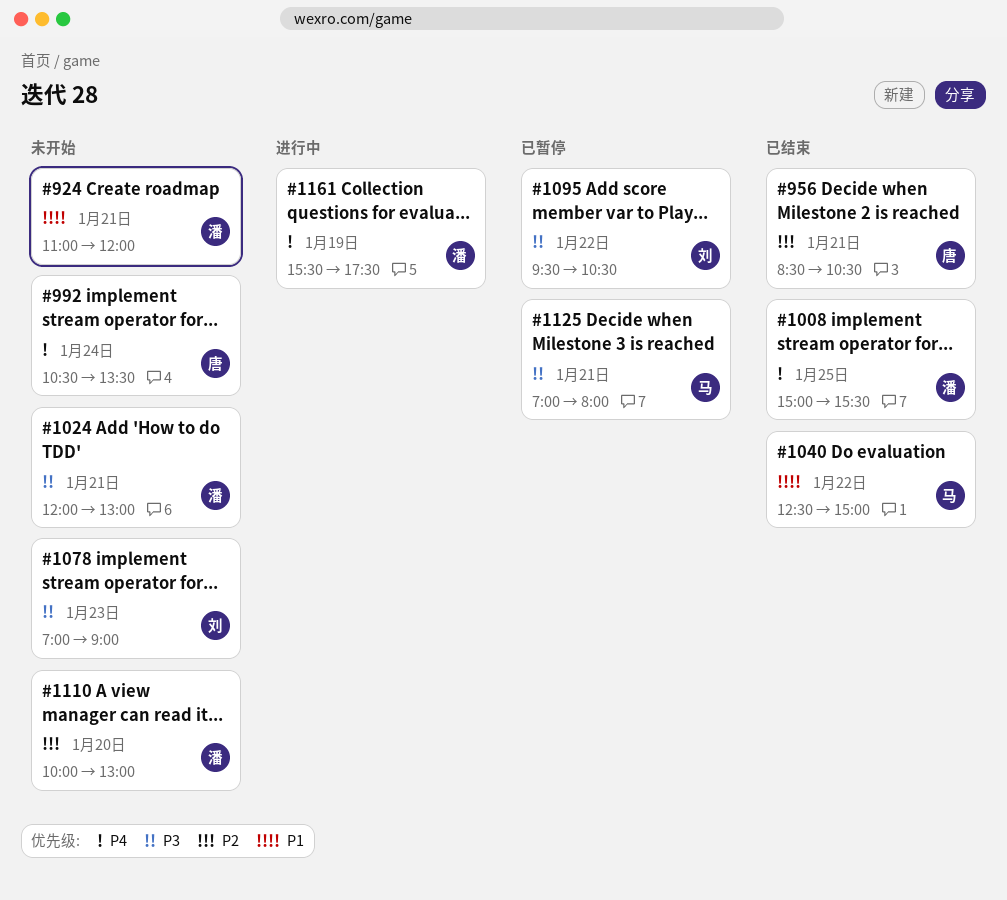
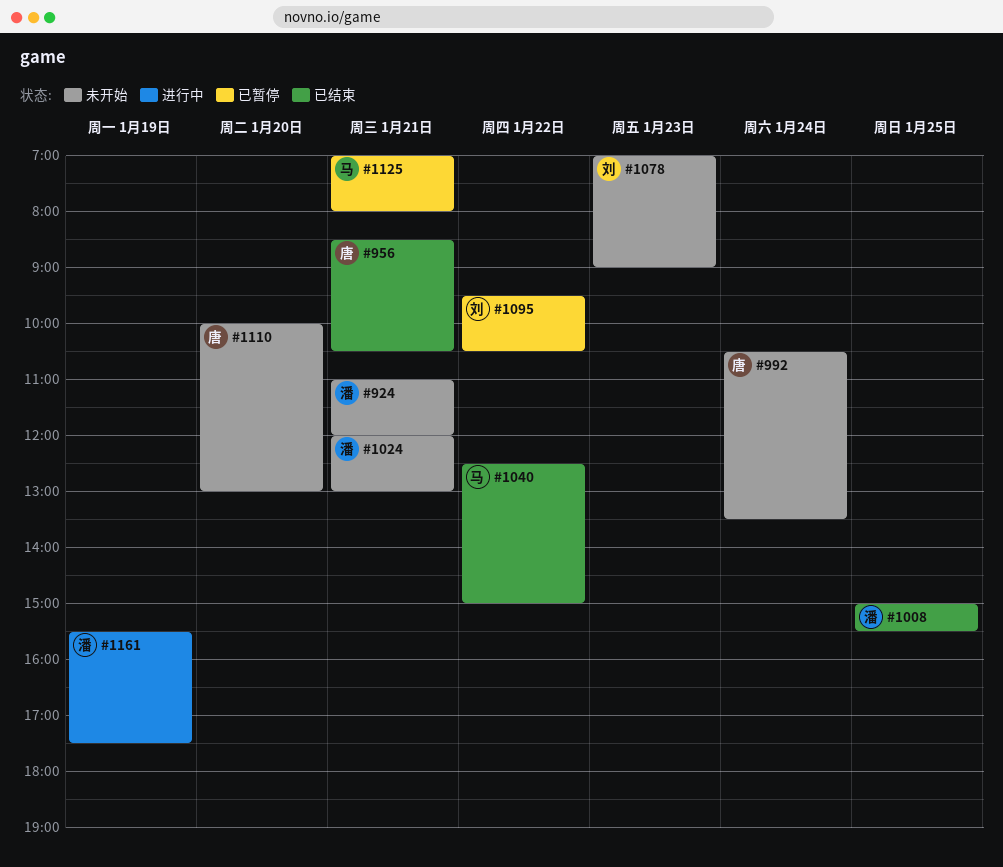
#1110, owner: 潘 -> 唐

